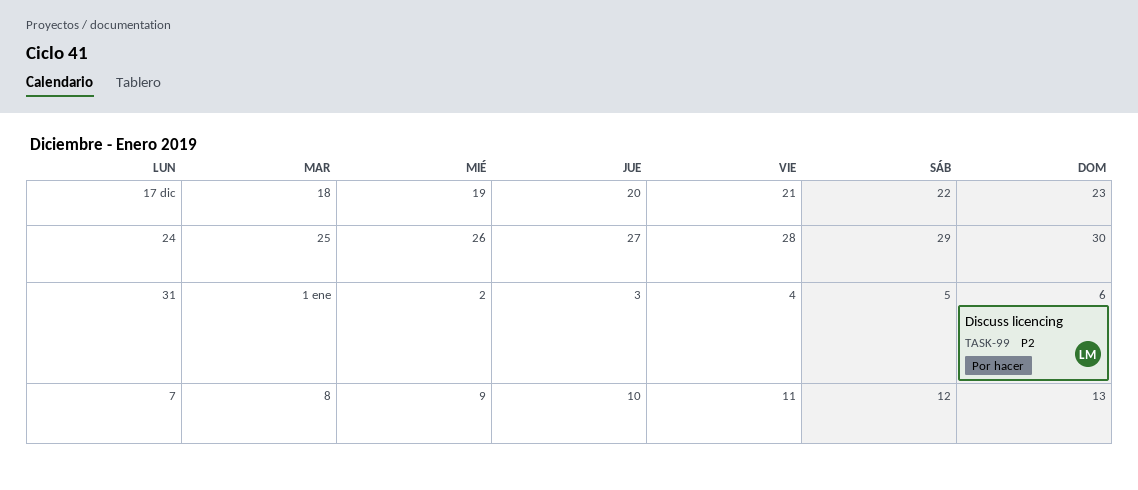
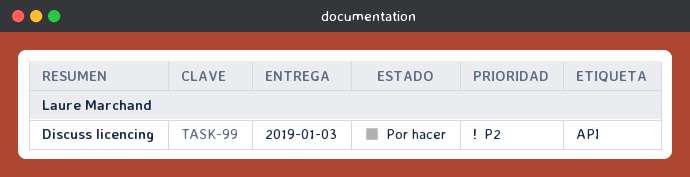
TASK-99, due: Jan 6 -> Jan 3

